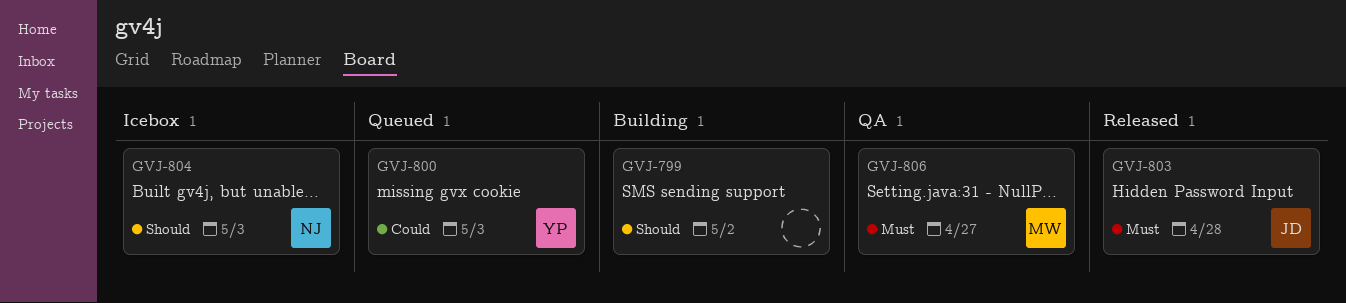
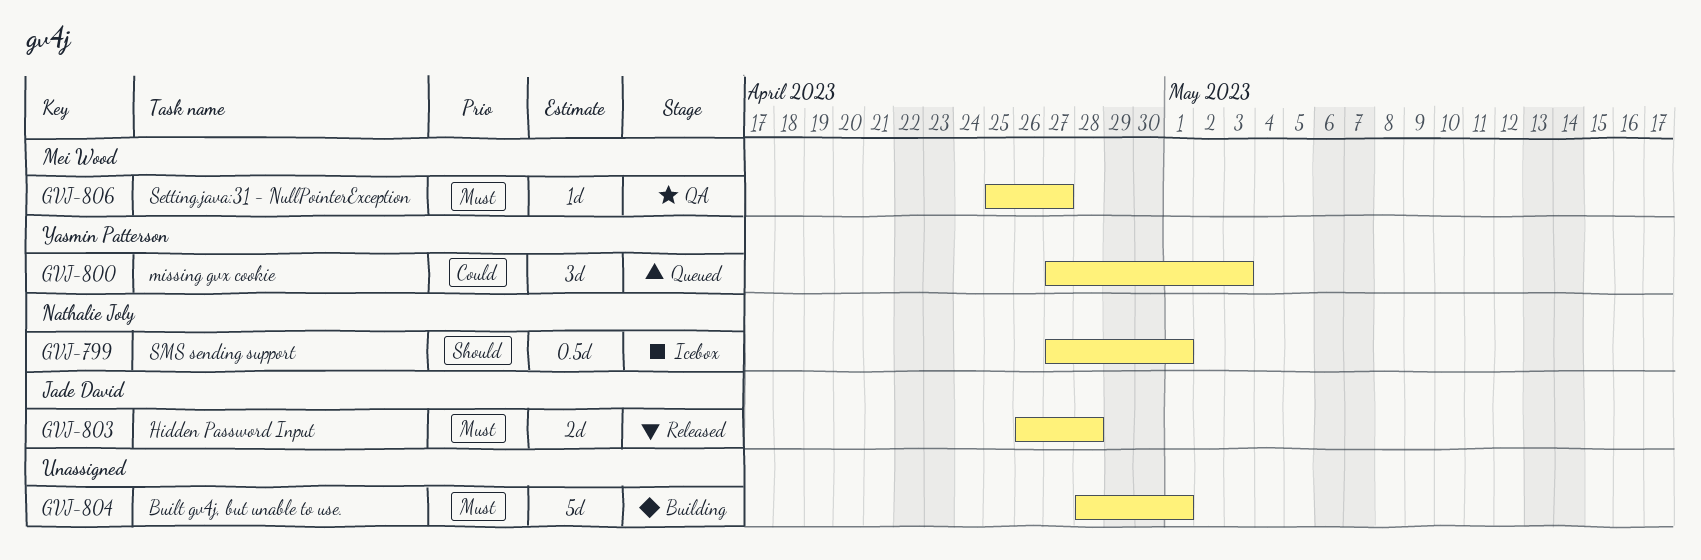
GVJ-799, status: Building -> Icebox
GVJ-799, owner: none -> Nathalie Joly
GVJ-799, due: May 2 -> May 1
GVJ-804, status: Icebox -> Building
GVJ-804, owner: Nathalie Joly -> none
GVJ-804, priority: Should -> Must
GVJ-804, due: May 3 -> May 1

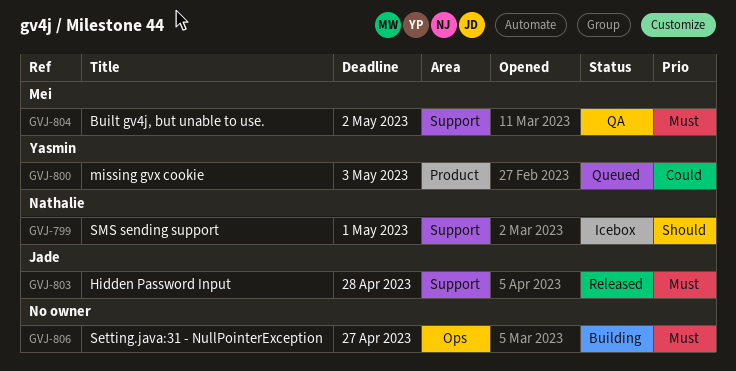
GVJ-804, status: Building -> QA
GVJ-804, owner: none -> Mei Wood
GVJ-804, due: May 1 -> May 2
GVJ-806, status: QA -> Building
GVJ-806, owner: Mei Wood -> none

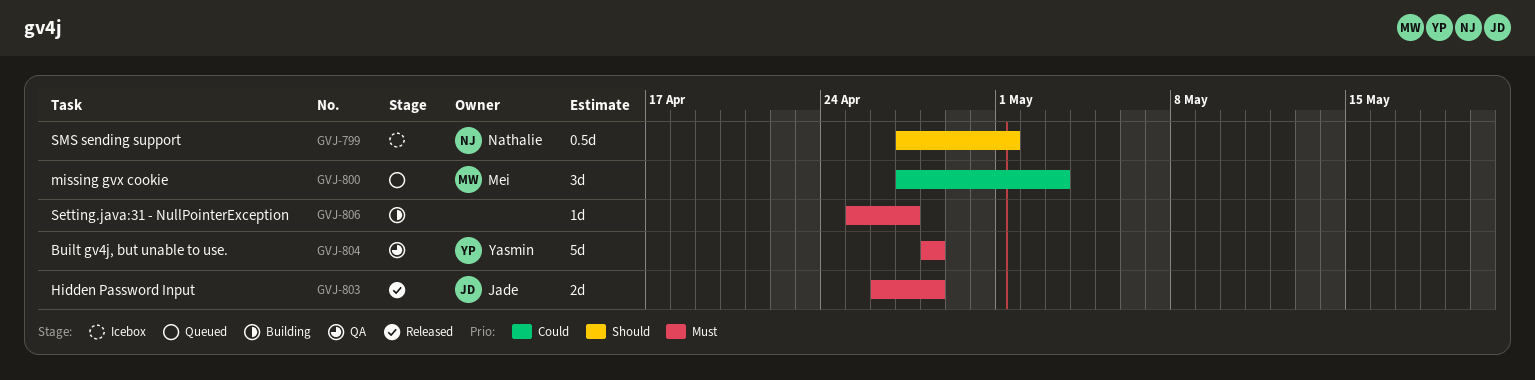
GVJ-800, owner: Yasmin -> Mei
GVJ-804, owner: Mei -> Yasmin
GVJ-804, due: May 2 -> Apr 28

